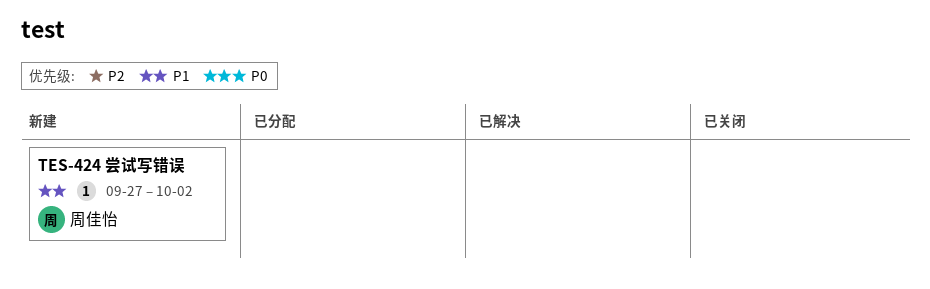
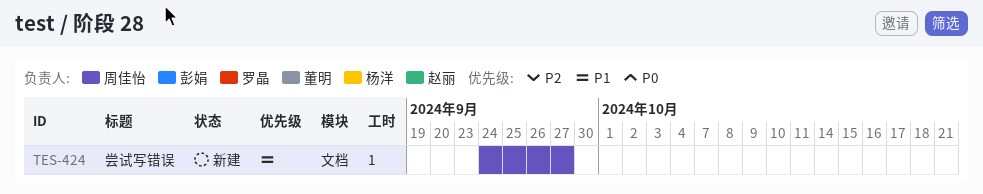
TES-424, start: Sep 27 -> Sep 24
TES-424, due: Oct 2 -> Sep 27

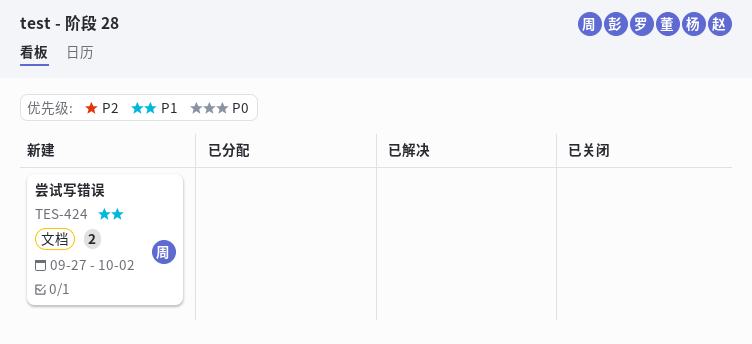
TES-424, estimate: 1 -> 2
TES-424, start: Sep 24 -> Sep 27
TES-424, due: Sep 27 -> Oct 2

